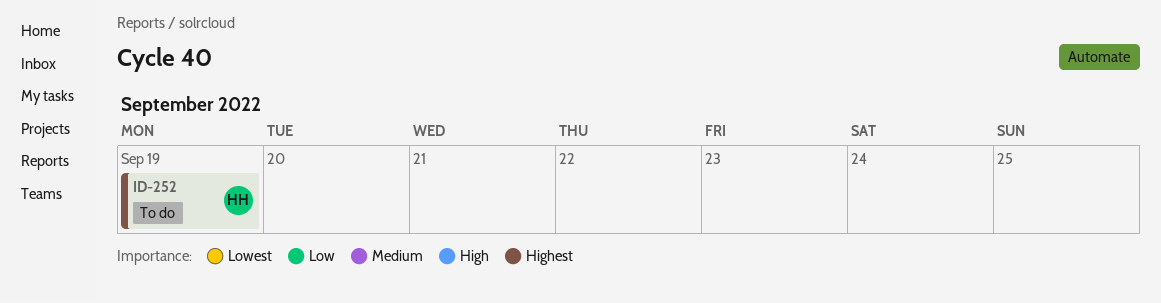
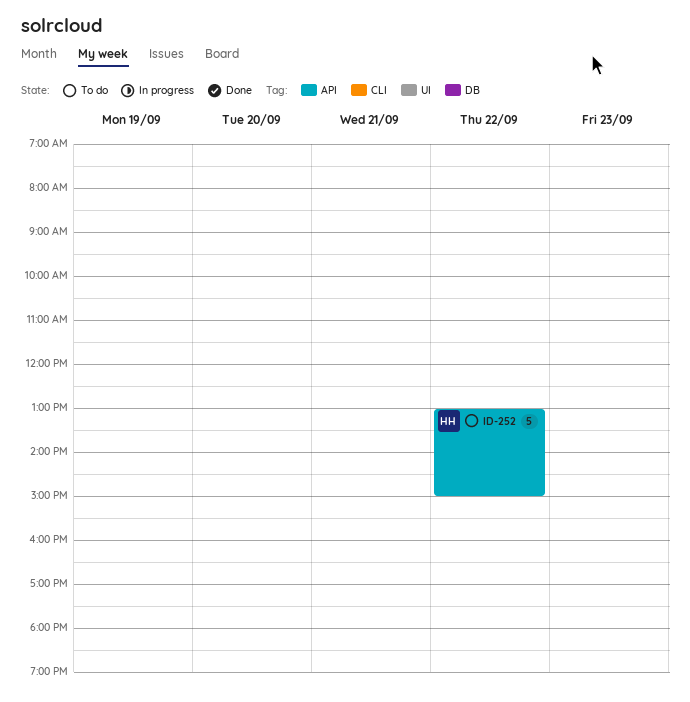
ID-252, day: Sep 19 -> Sep 22

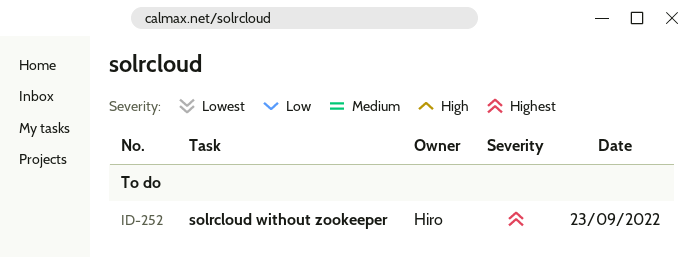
ID-252, day: Sep 22 -> Sep 23

